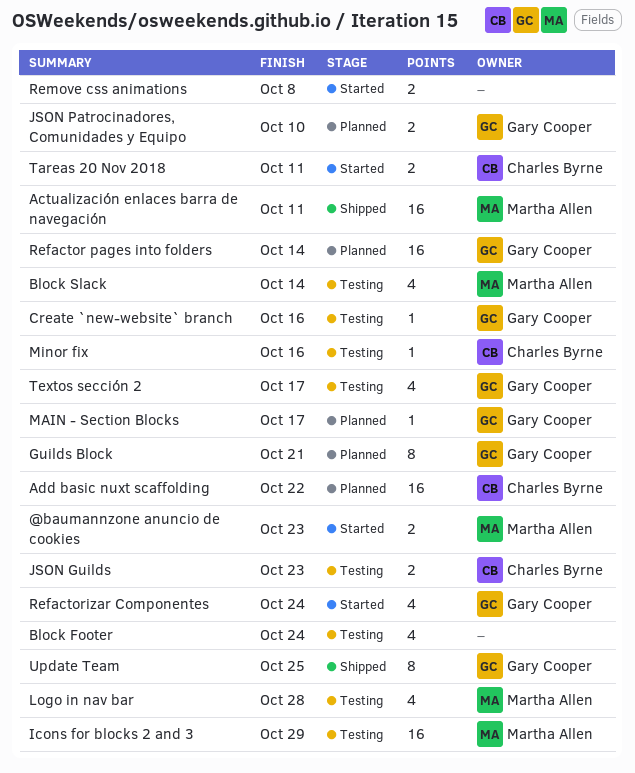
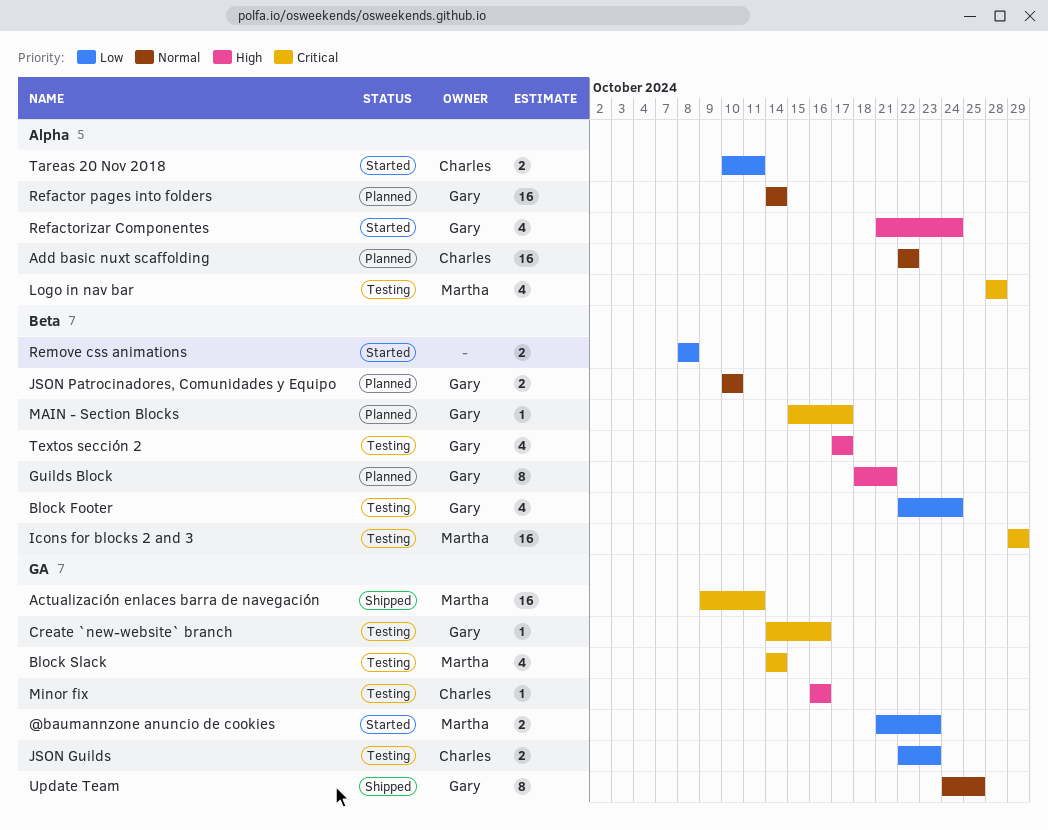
Block Footer, owner: none -> Gary Cooper

